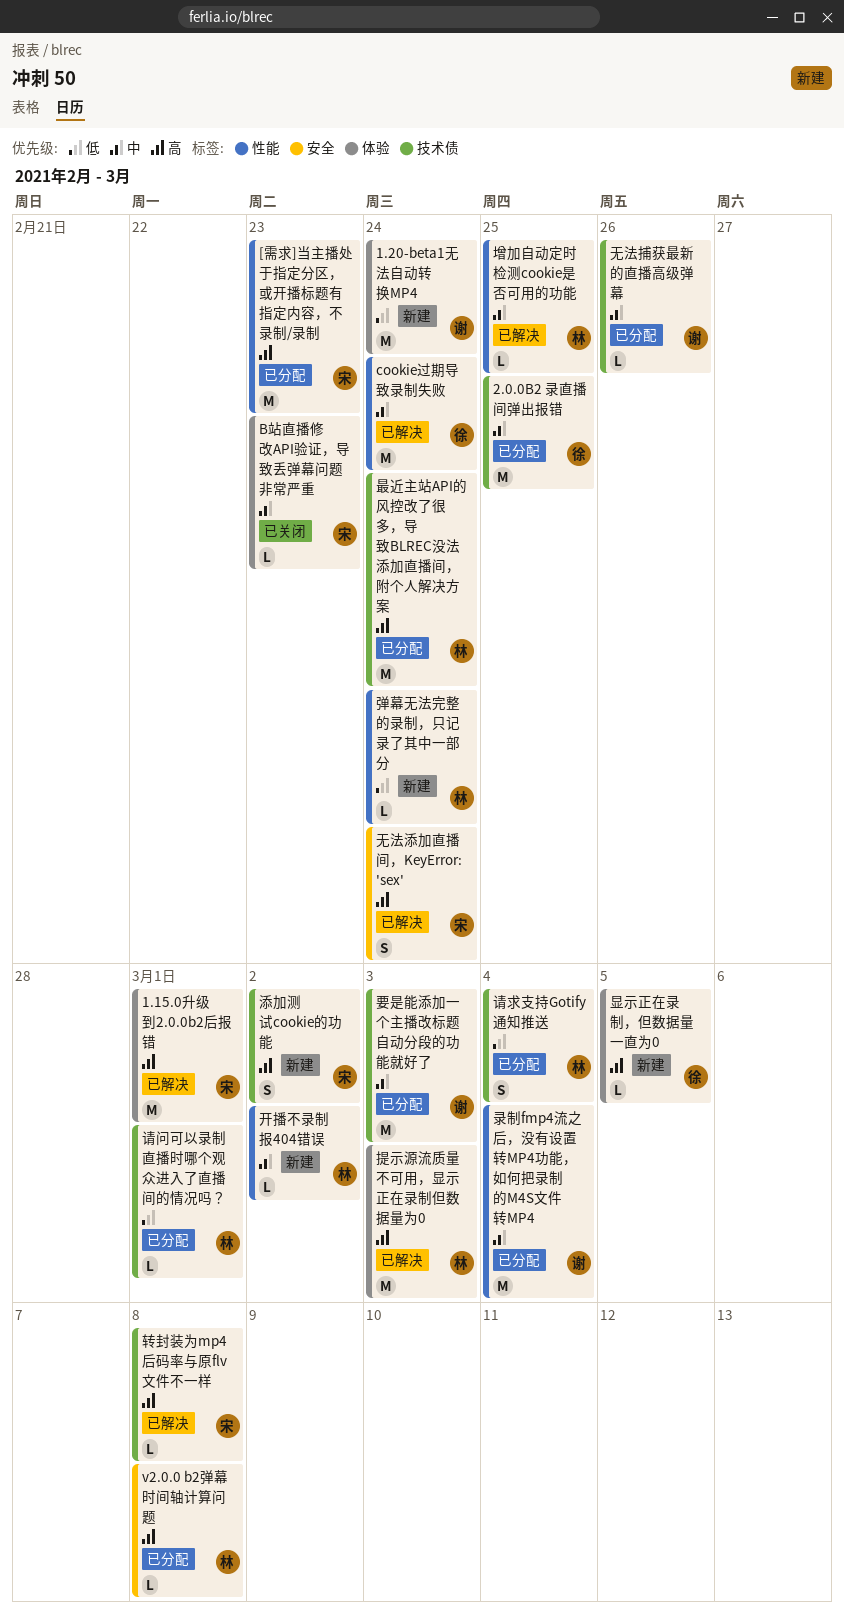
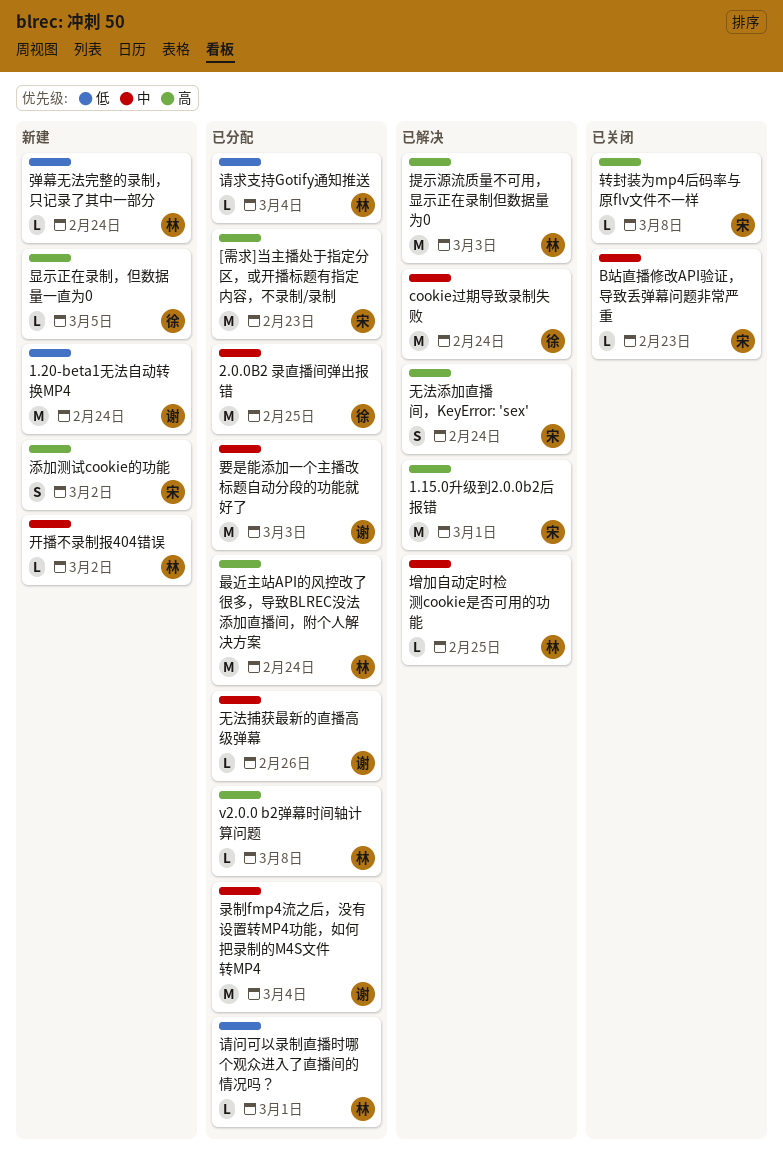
请求支持Gotify通知推送, estimate: S -> L
转封装为mp4后码率与原flv文件不一样, status: 已解决 -> 已关闭

